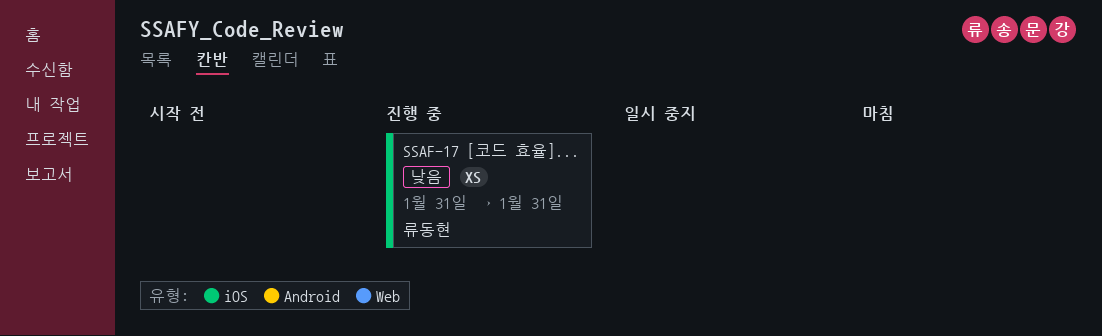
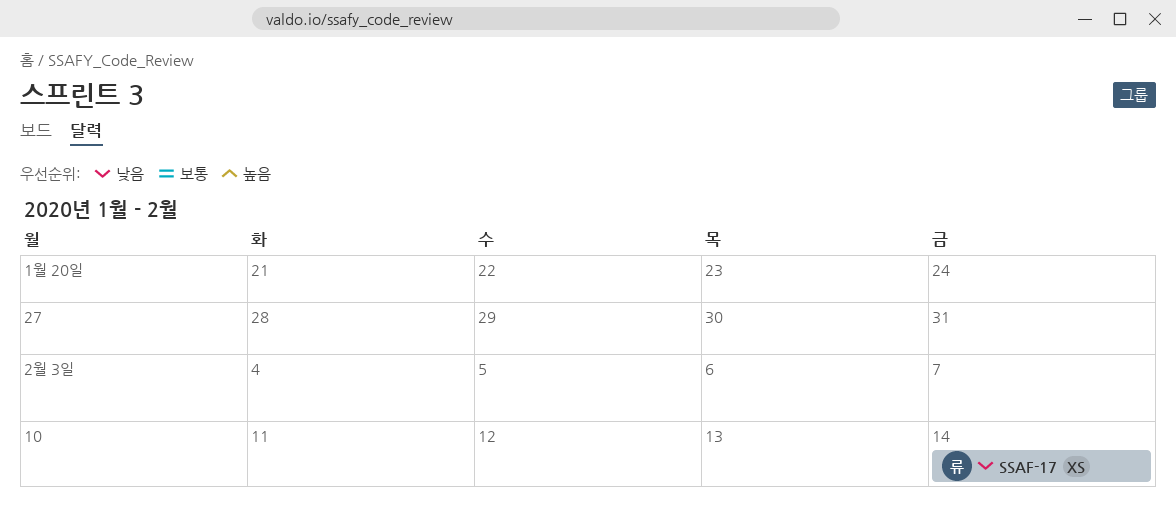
SSAF-17, start: Jan 31 -> Feb 14
SSAF-17, due: Jan 31 -> Feb 14

